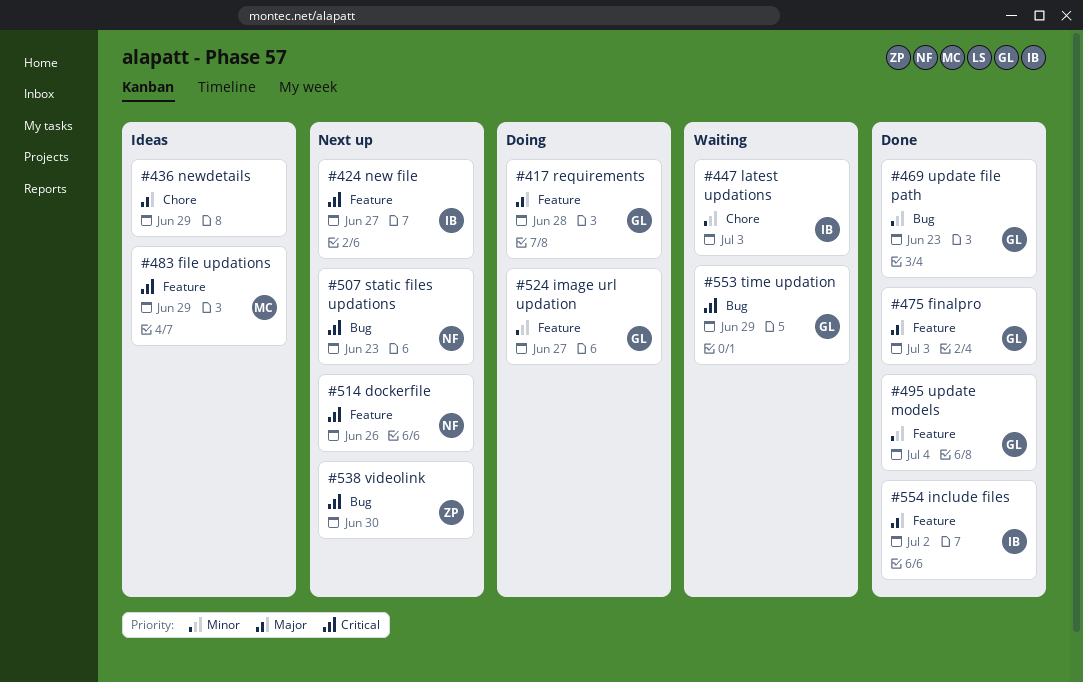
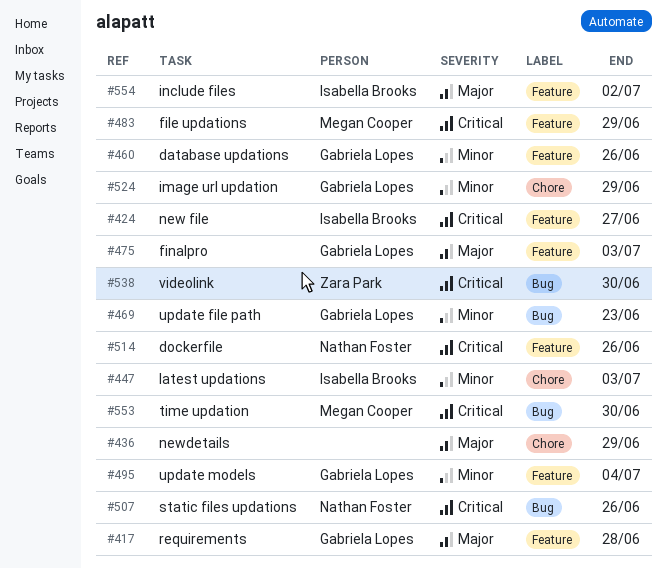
#460: none -> present
#507, due: Jun 23 -> Jun 26
#524, label: Feature -> Chore
#524, due: Jun 27 -> Jun 29
#553, owner: Gabriela Lopes -> Megan Cooper
#553, due: Jun 29 -> Jun 30

